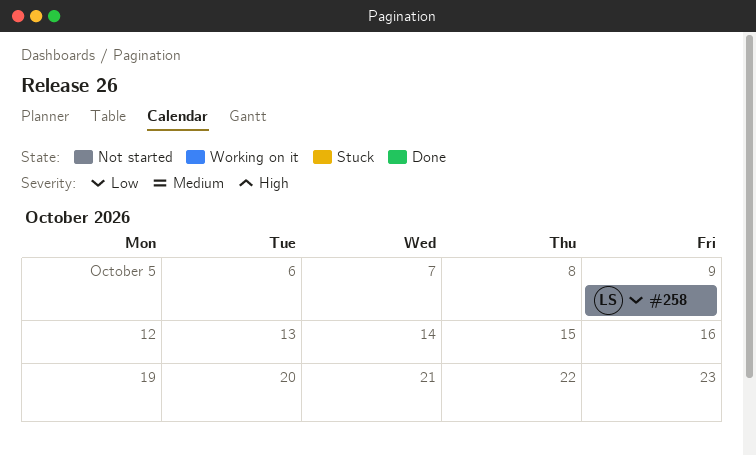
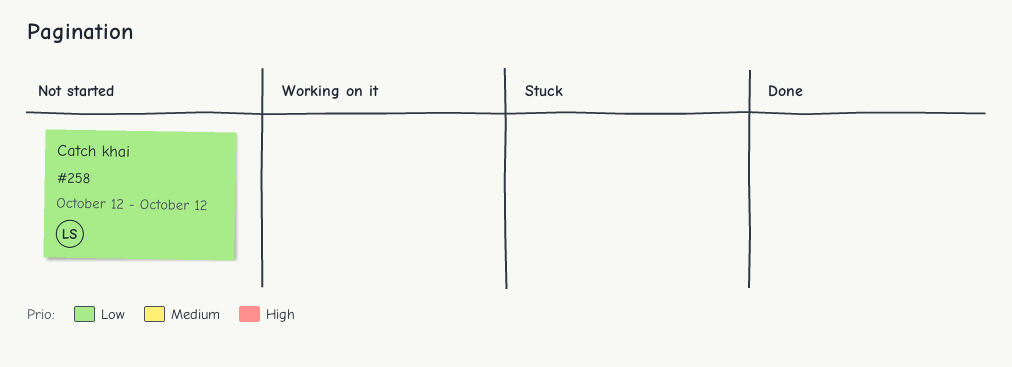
#258, start: Oct 9 -> Oct 12
#258, due: Oct 9 -> Oct 12

